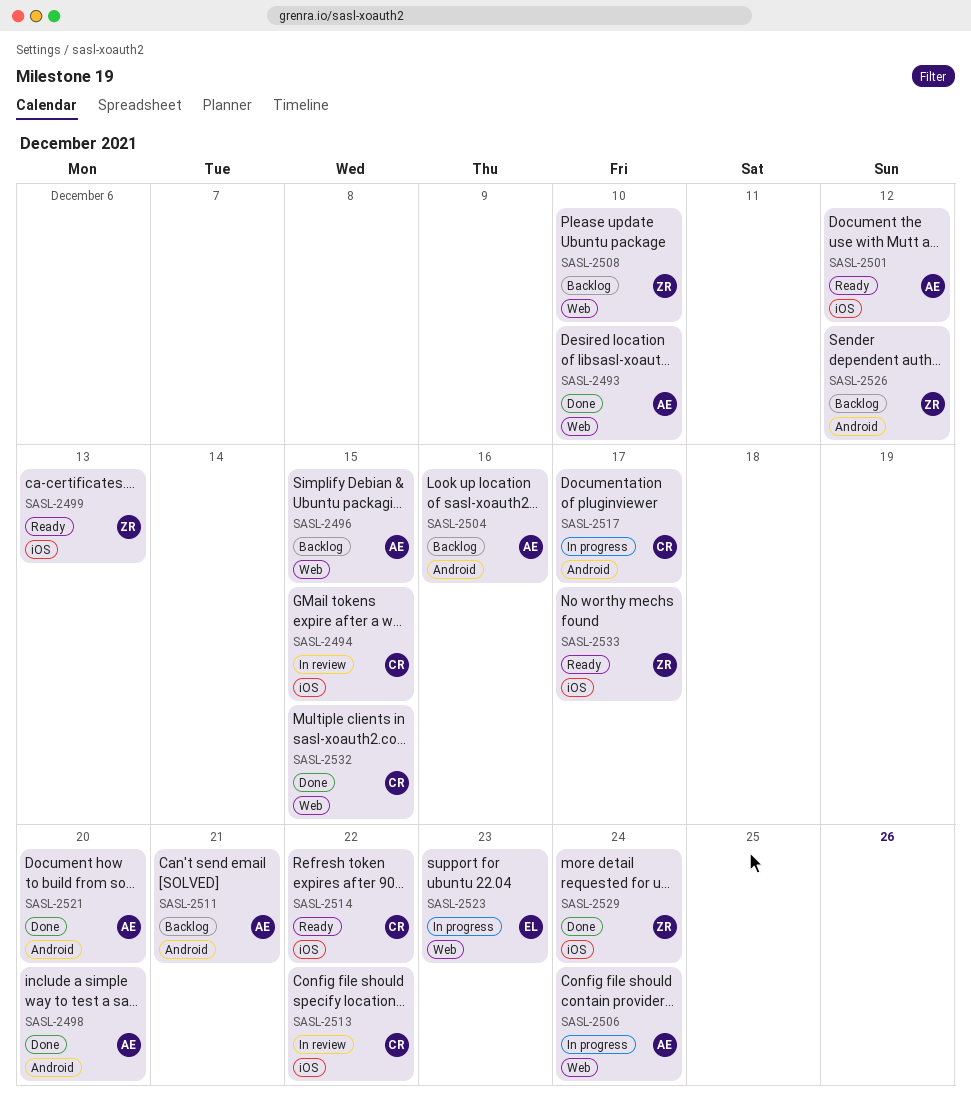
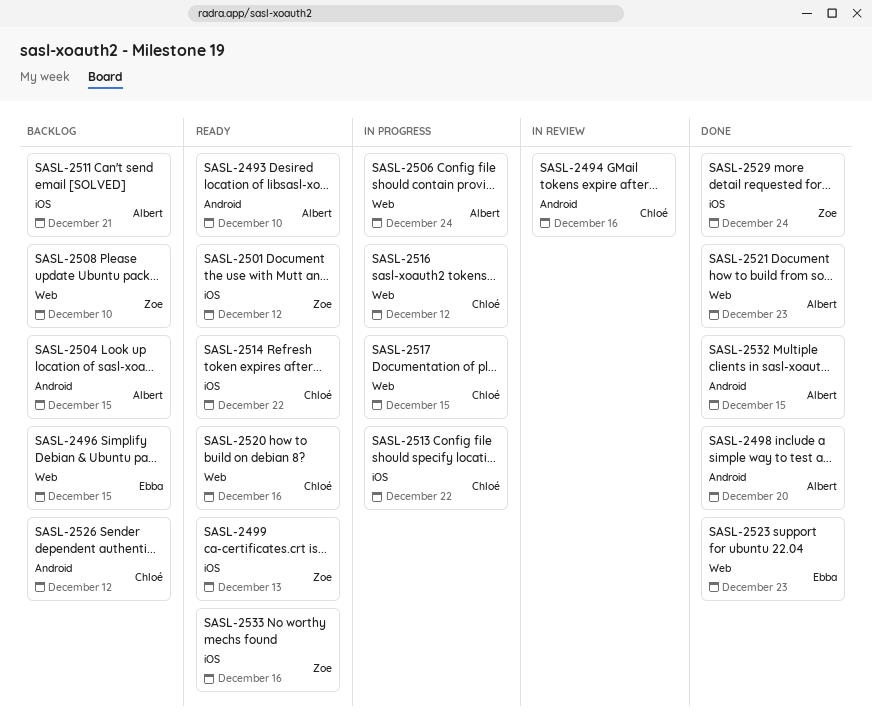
SASL-2493, status: Done -> Ready
SASL-2493, label: Web -> Android
SASL-2494, label: iOS -> Android
SASL-2494, due: Dec 15 -> Dec 16
SASL-2496, owner: Albert -> Ebba
SASL-2501, owner: Albert -> Zoe
SASL-2504, due: Dec 16 -> Dec 15
SASL-2511, label: Android -> iOS
SASL-2513, status: In review -> In progress
SASL-2516: none -> present
SASL-2517, label: Android -> Web
SASL-2517, due: Dec 17 -> Dec 15
SASL-2520: none -> present
SASL-2521, label: Android -> Web
SASL-2521, due: Dec 20 -> Dec 23
SASL-2523, status: In progress -> Done
SASL-2526, owner: Zoe -> Chloé
SASL-2532, owner: Chloé -> Albert
SASL-2532, label: Web -> Android
SASL-2533, due: Dec 17 -> Dec 16

